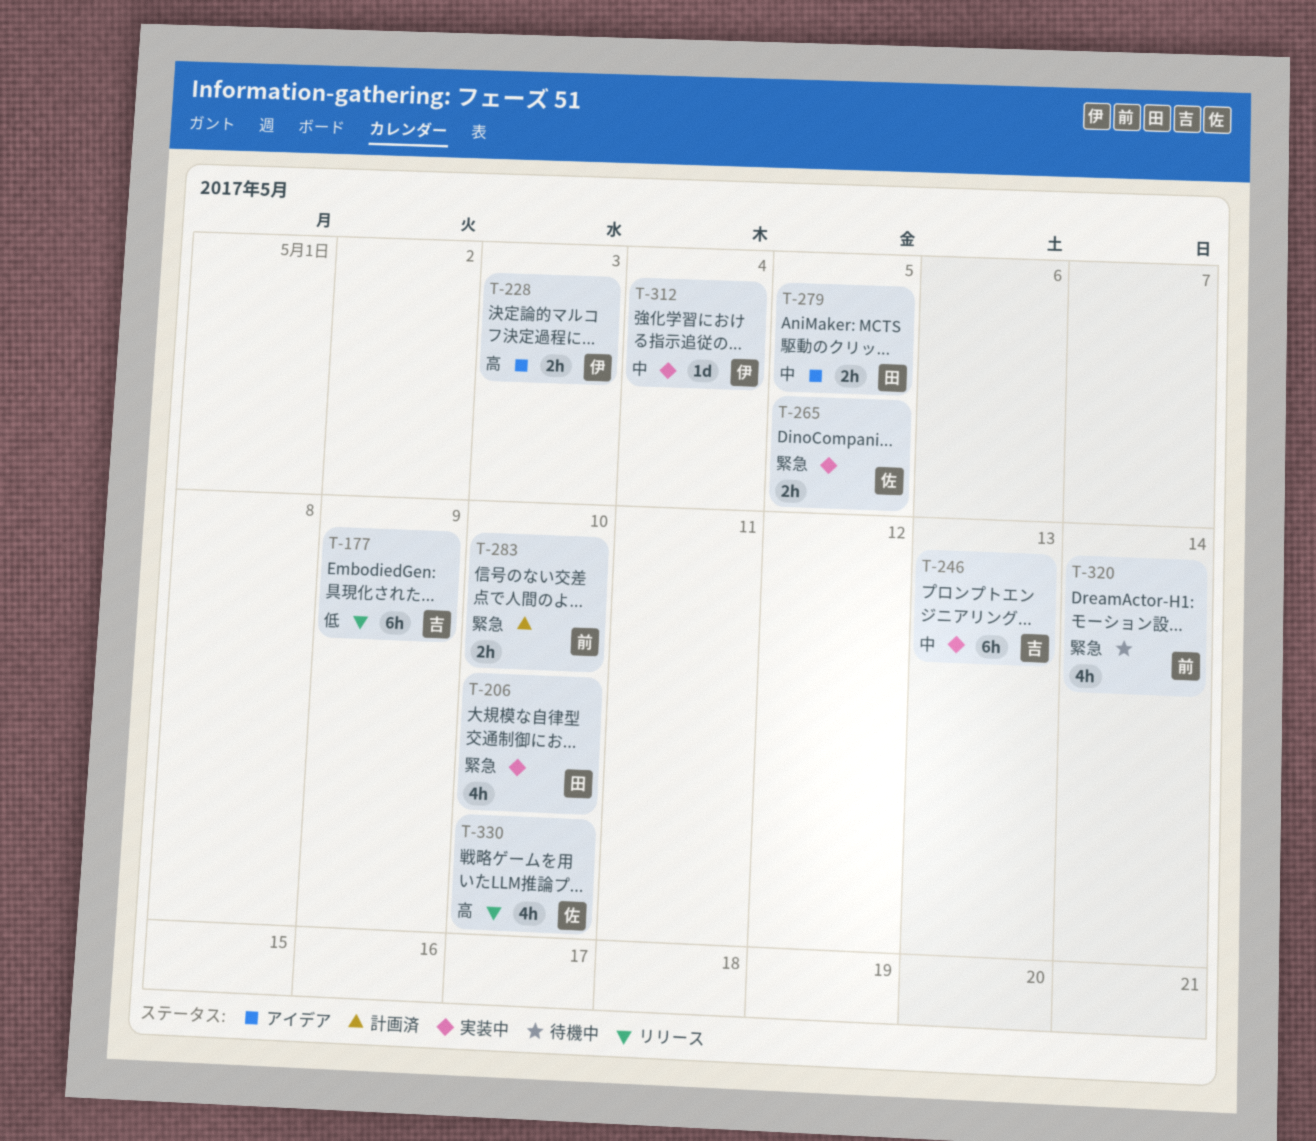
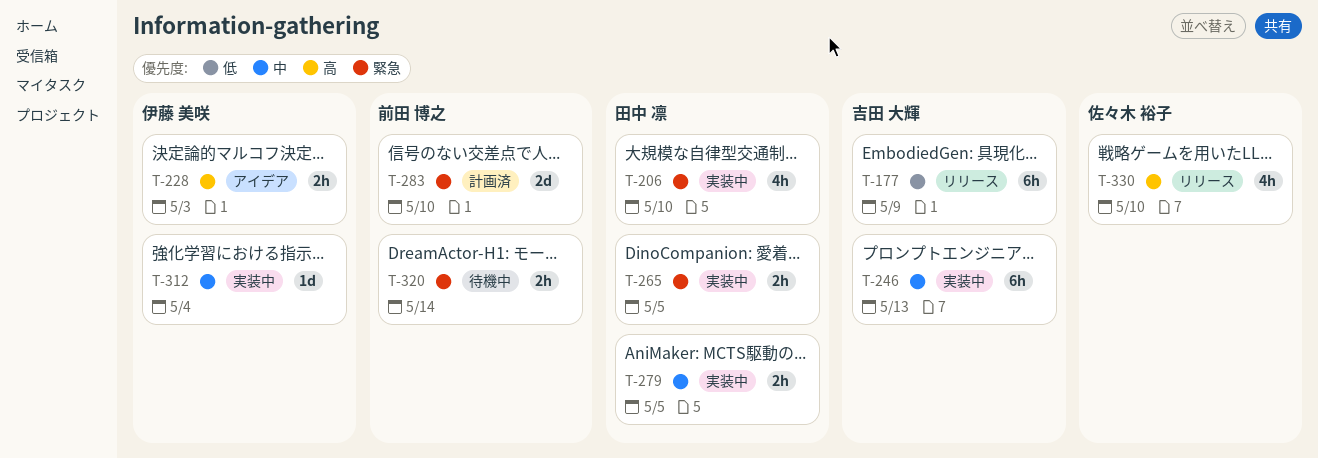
T-265, owner: 佐々木 裕子 -> 田中 凛
T-279, status: アイデア -> 実装中
T-283, estimate: 2h -> 2d
T-320, estimate: 4h -> 2h

